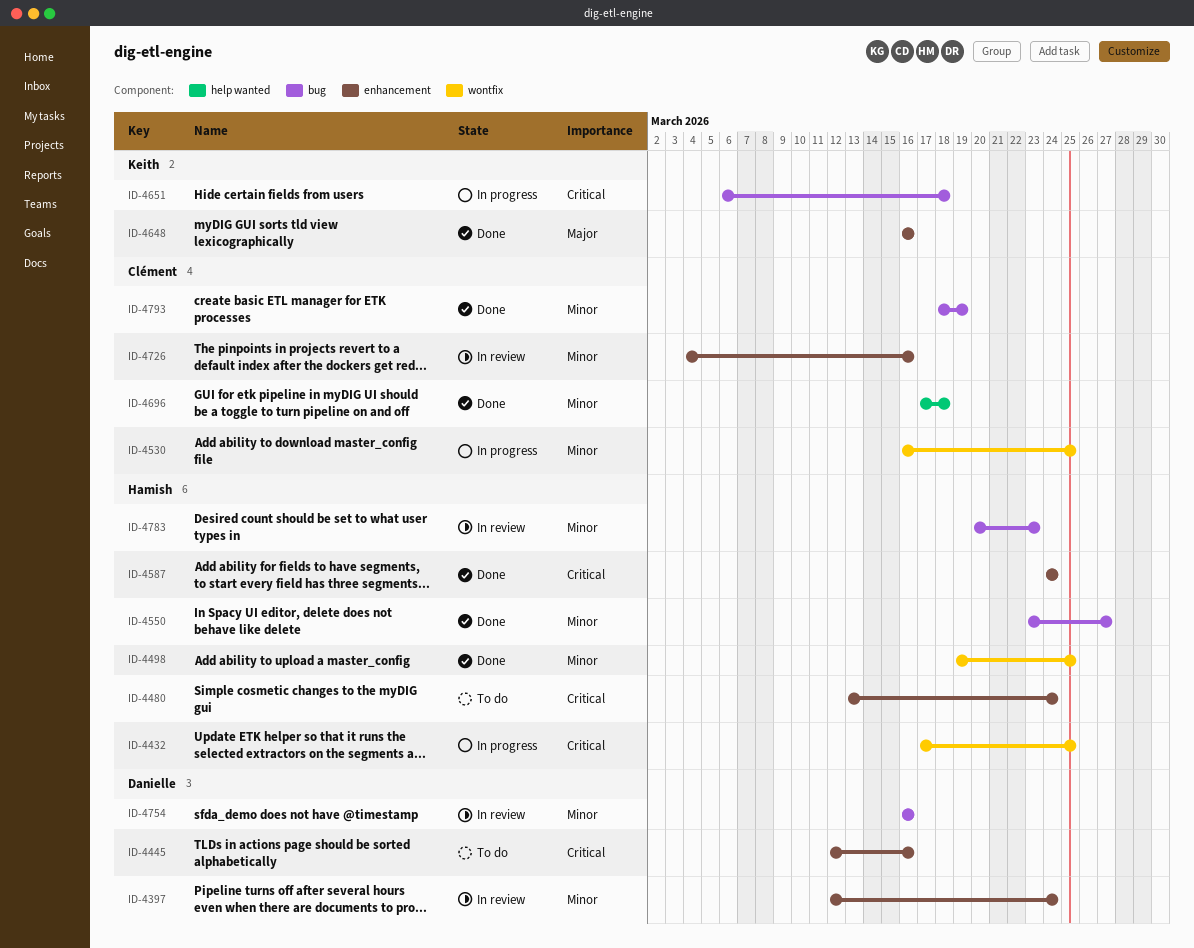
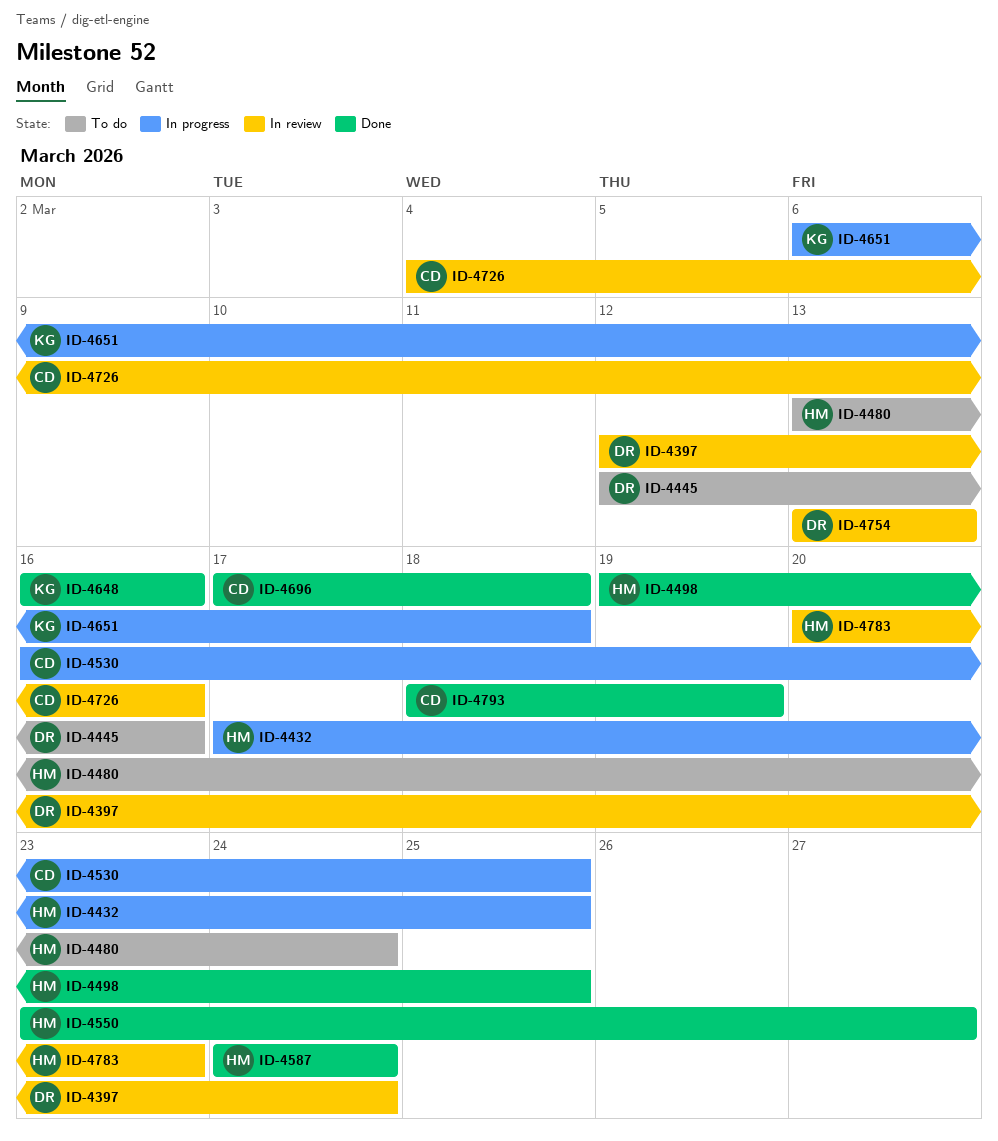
ID-4754, start: Mar 16 -> Mar 13
ID-4754, due: Mar 16 -> Mar 13

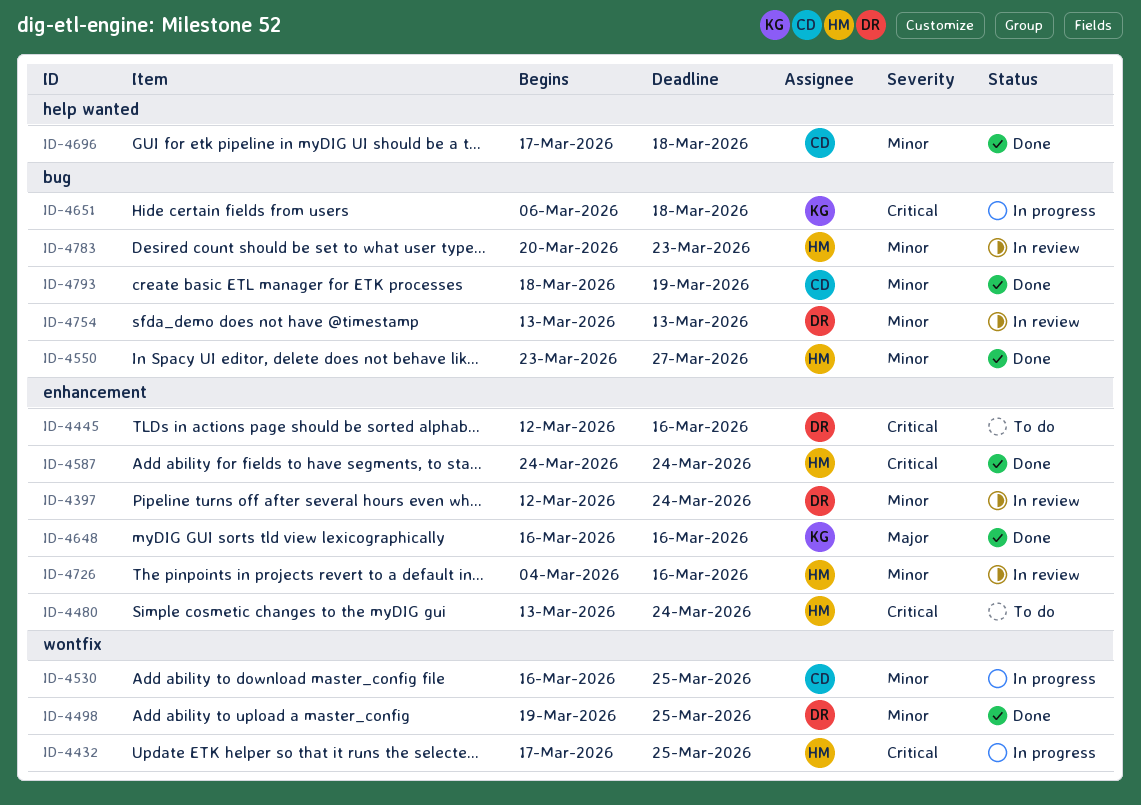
ID-4498, owner: HM -> DR
ID-4726, owner: CD -> HM

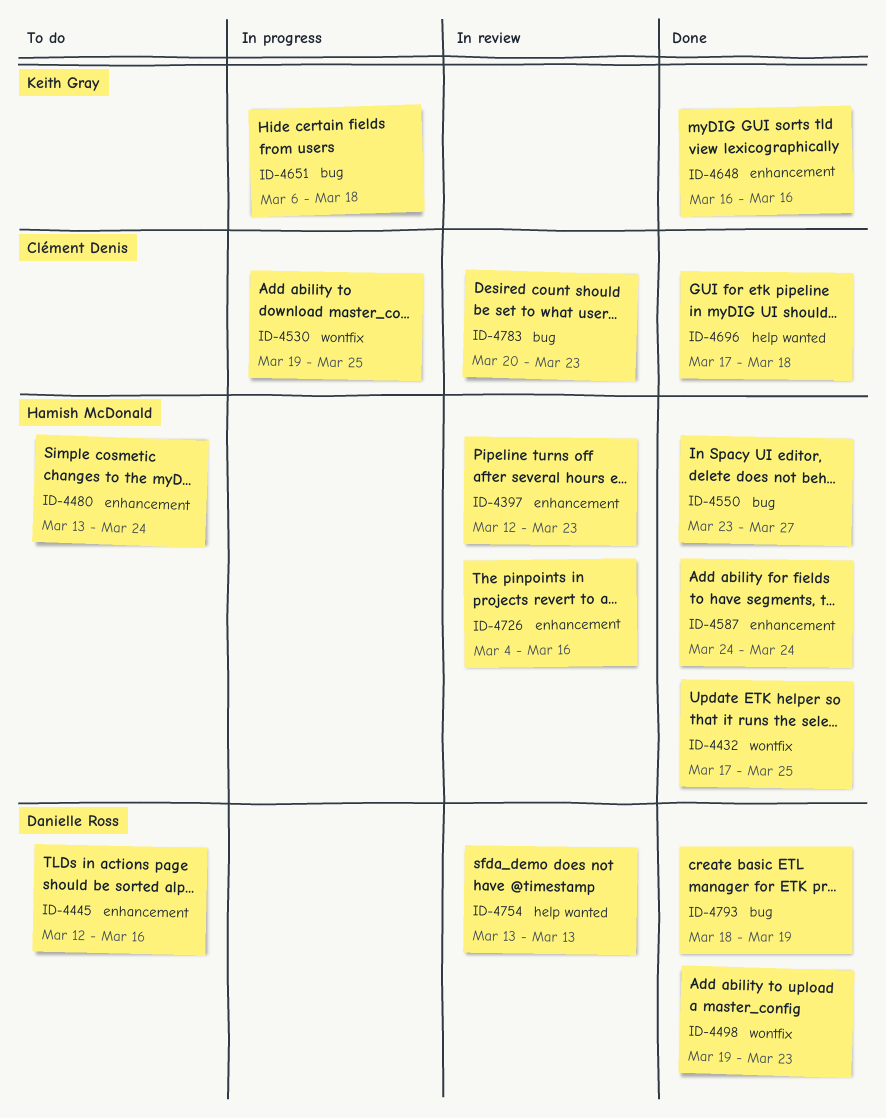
ID-4397, owner: Danielle Ross -> Hamish McDonald
ID-4397, due: Mar 24 -> Mar 23
ID-4432, status: In progress -> Done
ID-4498, due: Mar 25 -> Mar 23
ID-4530, start: Mar 16 -> Mar 19
ID-4754, label: bug -> help wanted
ID-4783, owner: Hamish McDonald -> Clément Denis
ID-4793, owner: Clément Denis -> Danielle Ross

